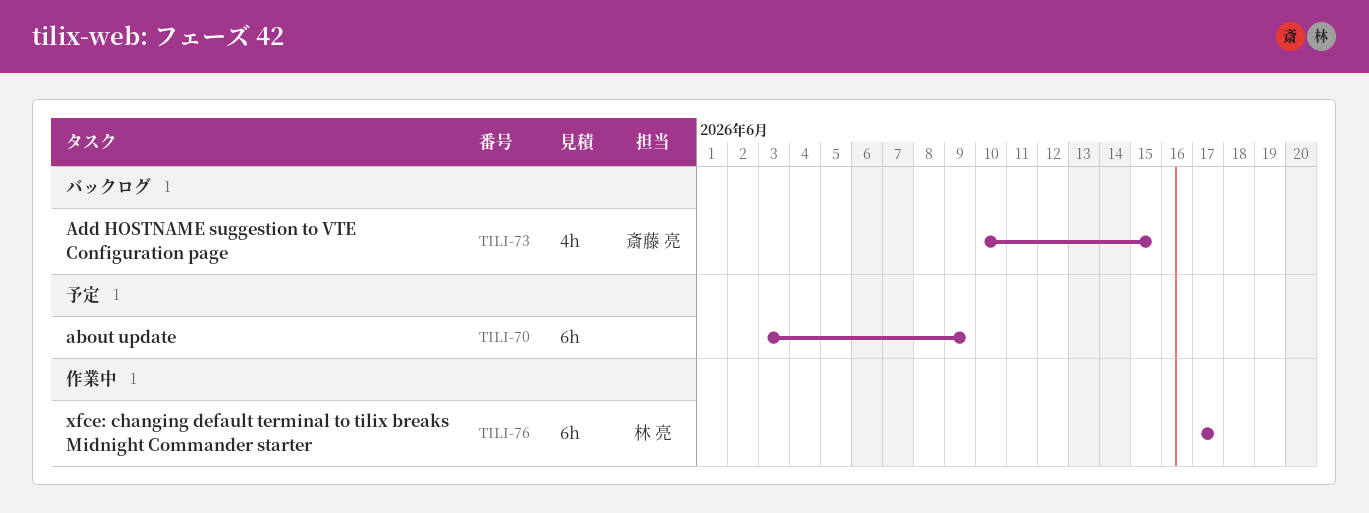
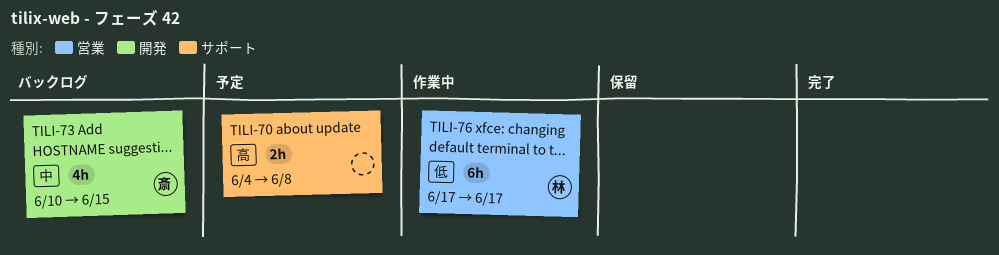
TILI-70, estimate: 6h -> 2h
TILI-70, start: Jun 3 -> Jun 4
TILI-70, due: Jun 9 -> Jun 8

